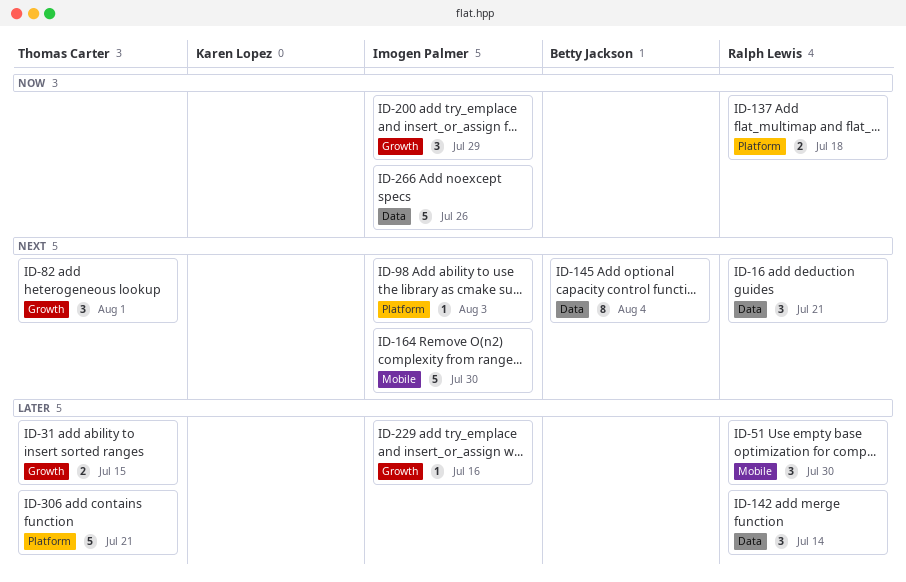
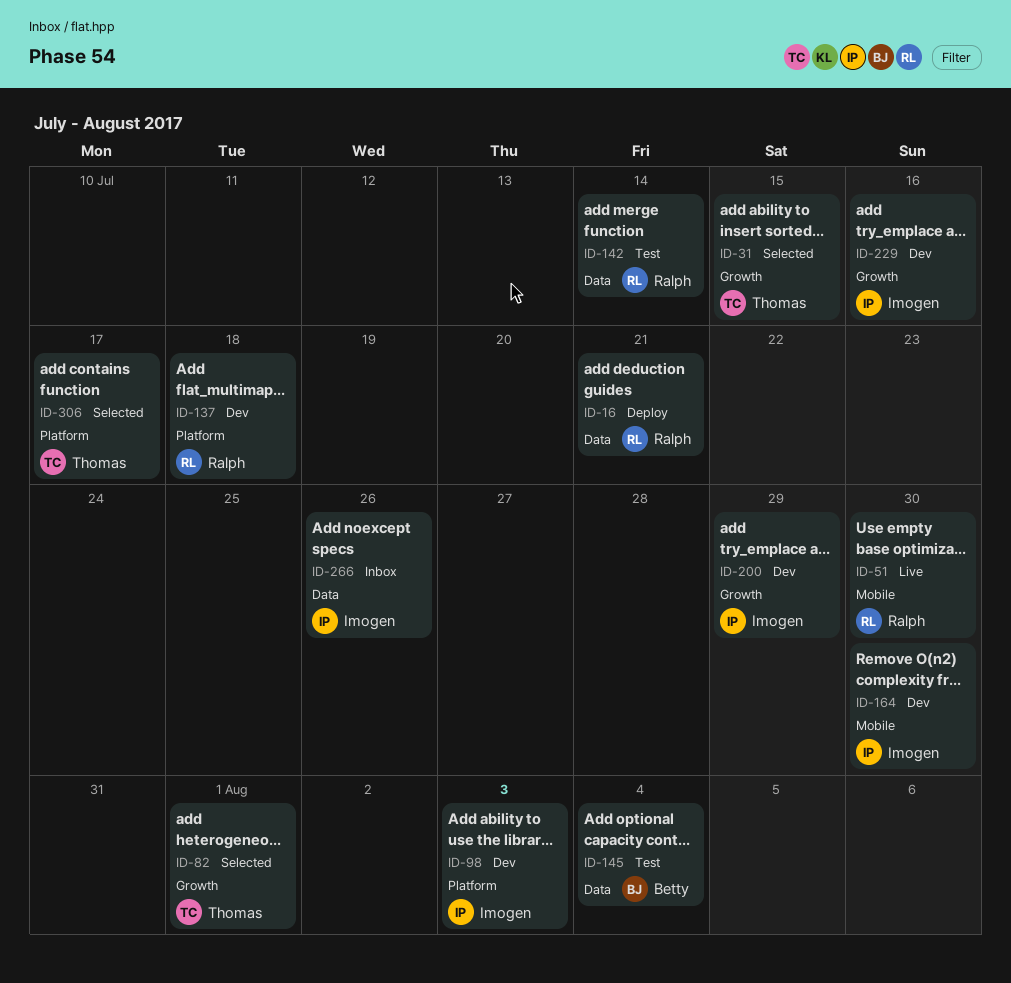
ID-306, due: Jul 21 -> Jul 17

